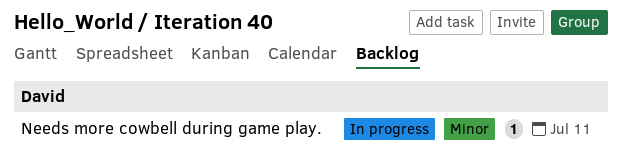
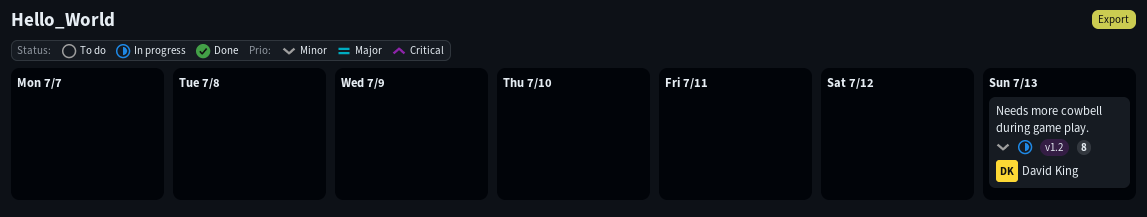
Needs more cowbell during game play., estimate: 1 -> 8
Needs more cowbell during game play., due: Jul 11 -> Jul 13

